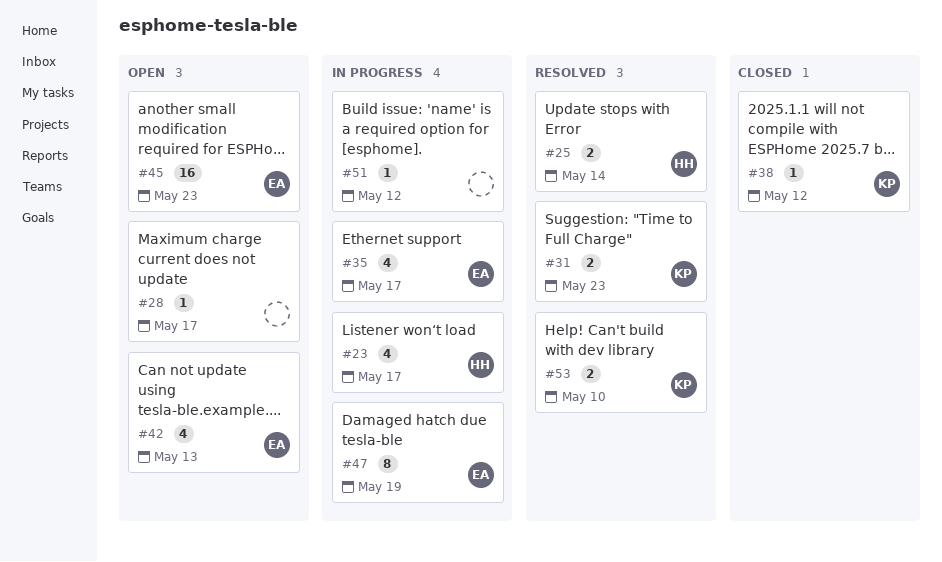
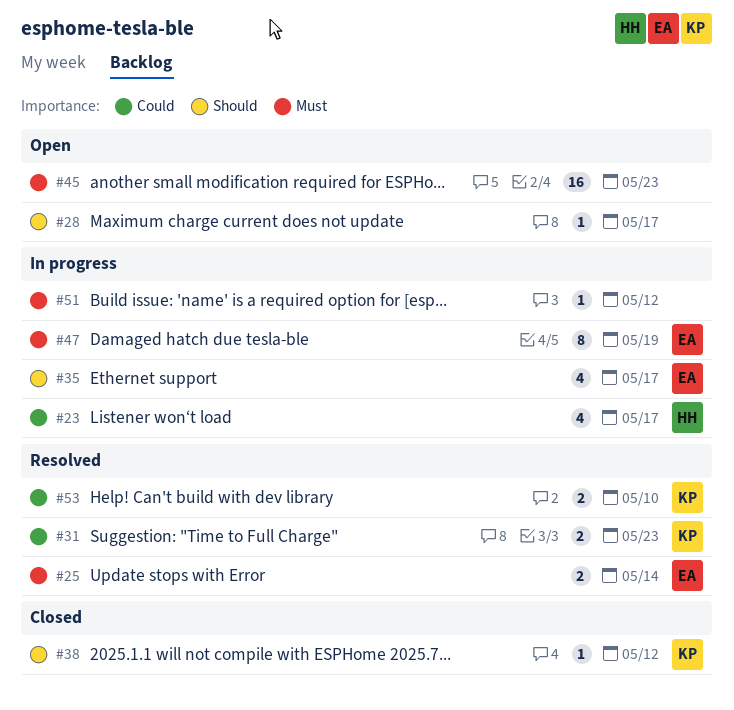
#25, owner: HH -> EA
#42: present -> none
#45, owner: EA -> none

